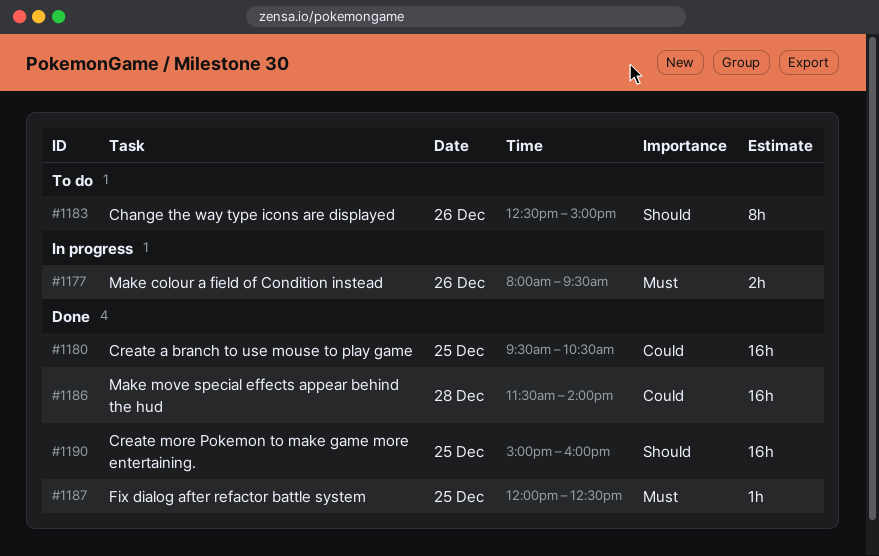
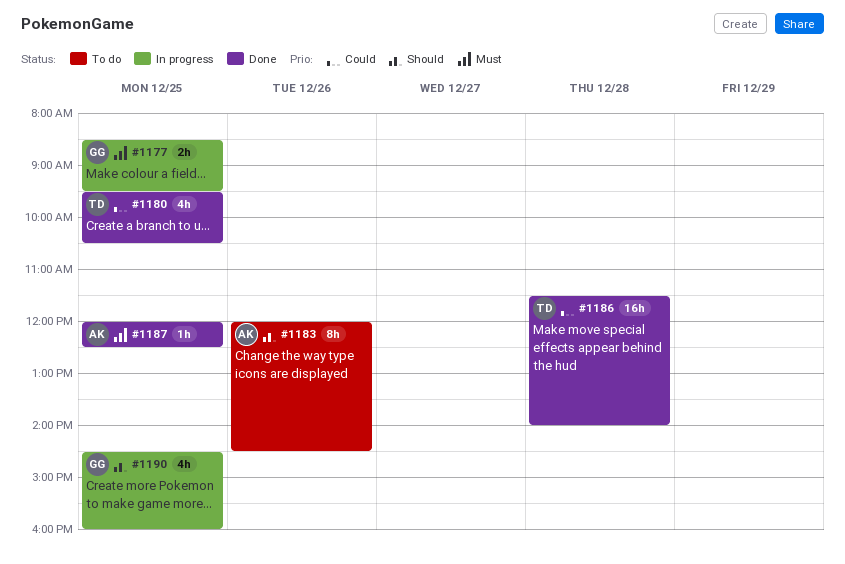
#1177, day: Dec 26 -> Dec 25
#1177, begins: 08:00 -> 08:30
#1180, estimate: 16h -> 4h
#1183, begins: 12:30 -> 12:00
#1183, ends: 15:00 -> 14:30
#1190, status: Done -> In progress
#1190, estimate: 16h -> 4h
#1190, begins: 15:00 -> 14:30

